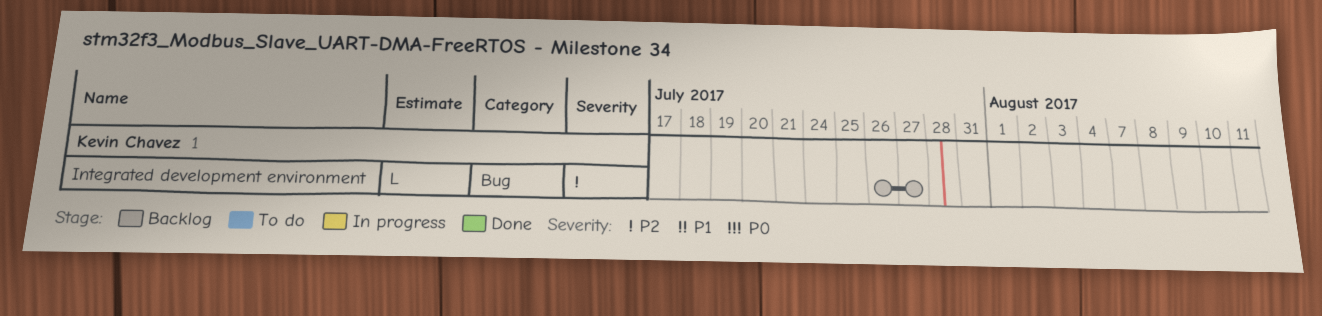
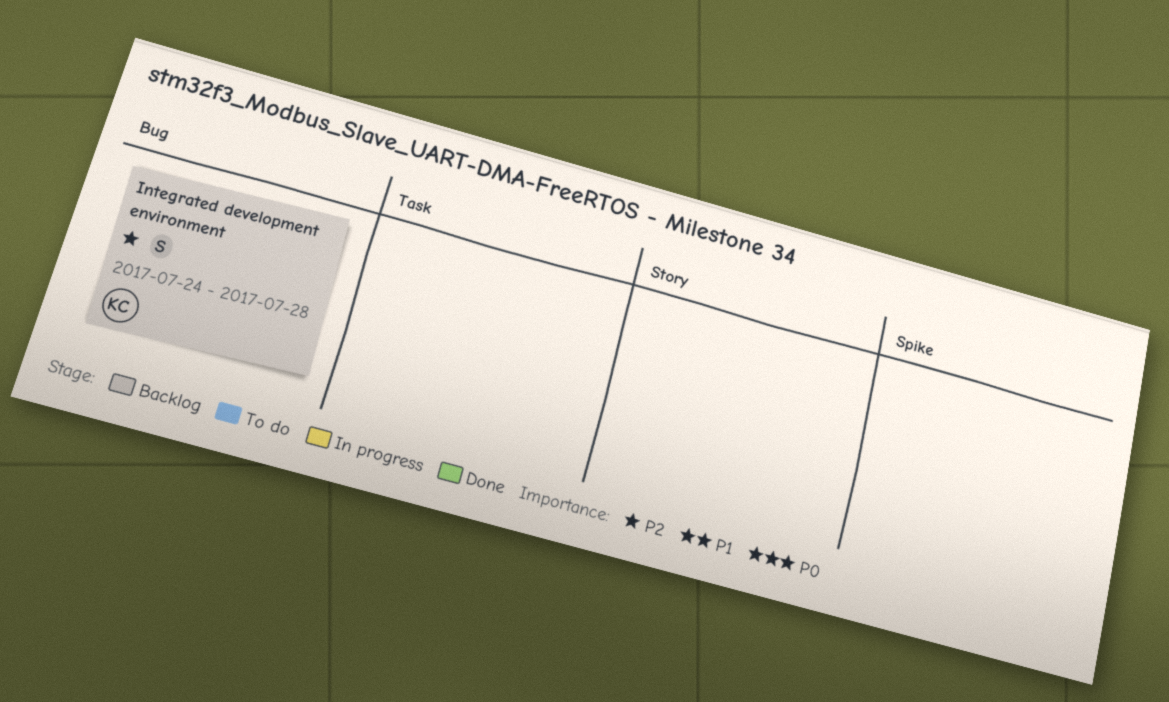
Integrated development environment, estimate: L -> S
Integrated development environment, start: Jul 26 -> Jul 24
Integrated development environment, due: Jul 27 -> Jul 28

